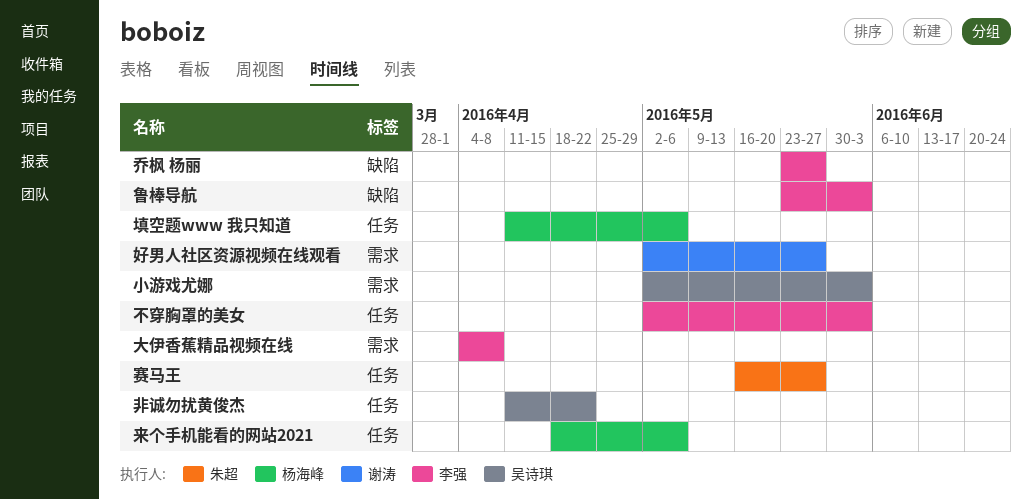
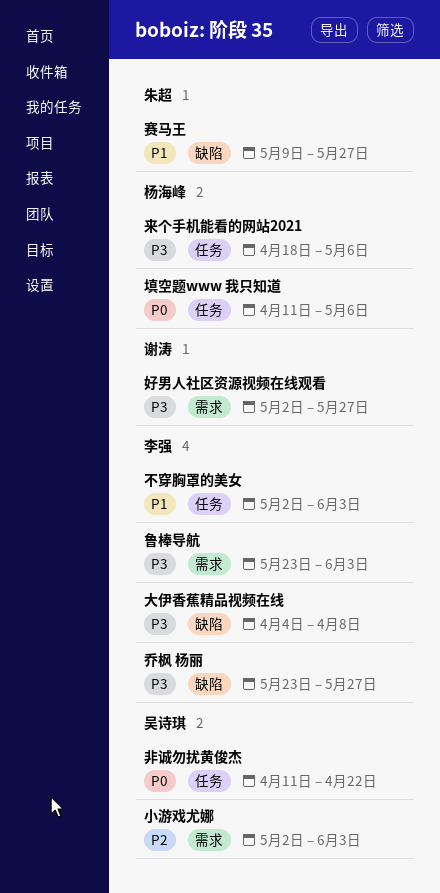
大伊香蕉精品视频在线, label: 需求 -> 缺陷
赛马王, label: 任务 -> 缺陷
赛马王, start: May 16 -> May 9
鲁棒导航, label: 缺陷 -> 需求

